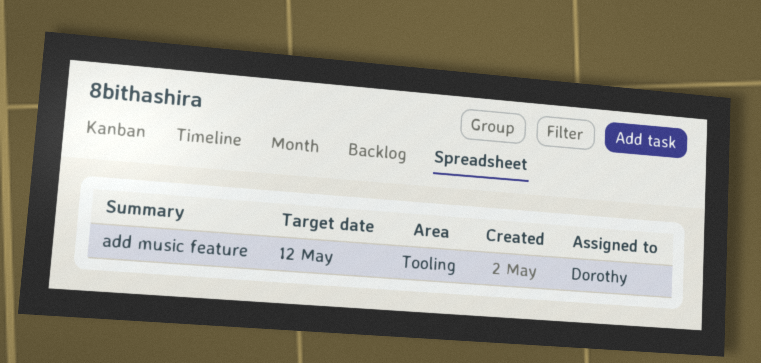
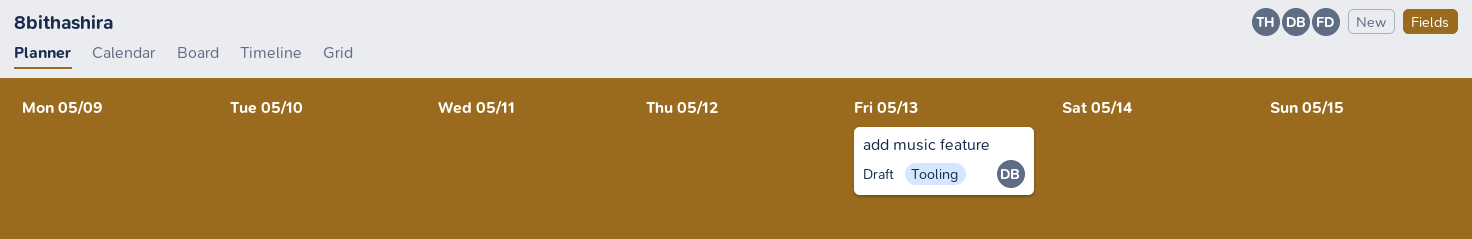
add music feature, due: May 12 -> May 13

